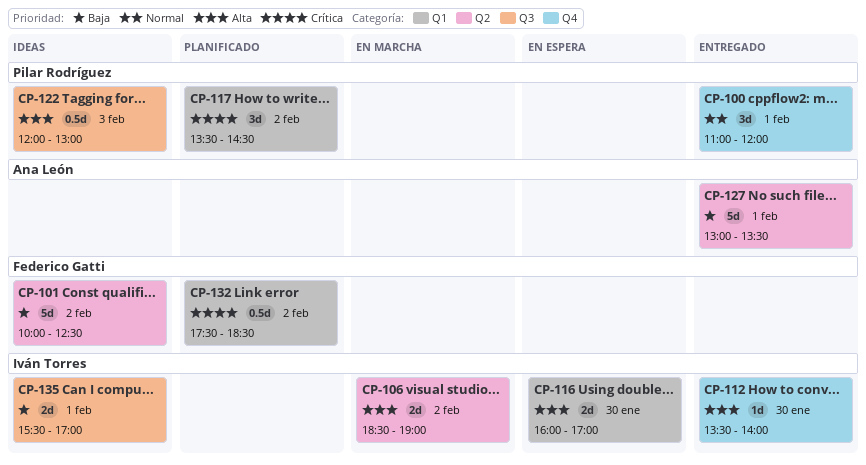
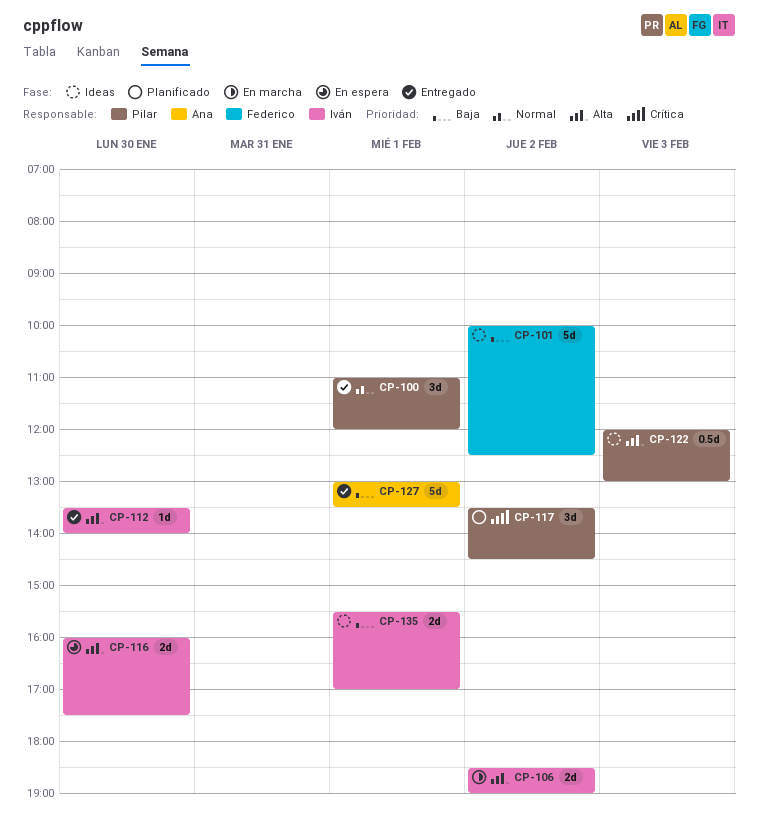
CP-116, ends: 17:00 -> 17:30
CP-132: present -> none

